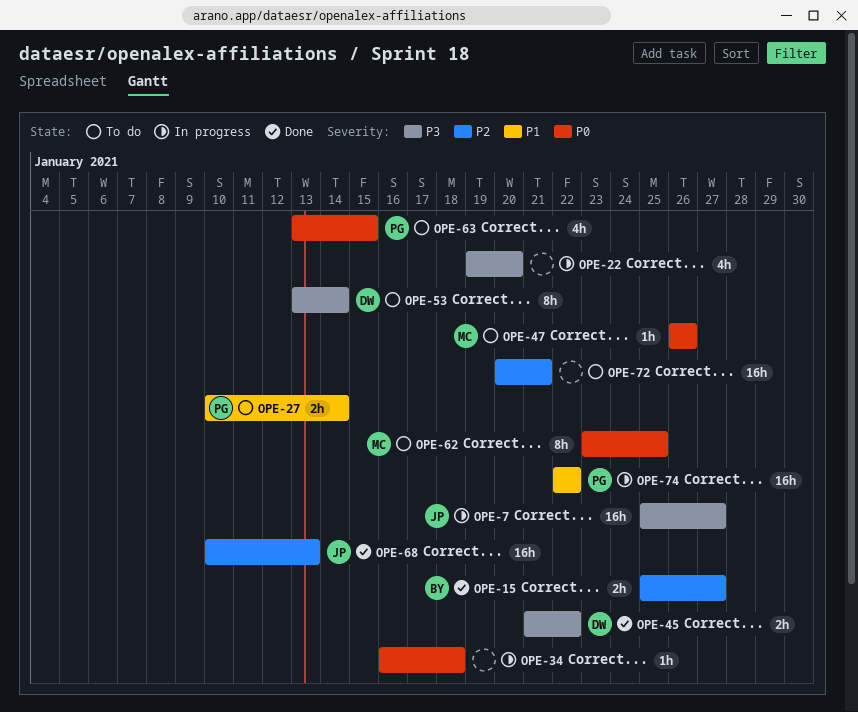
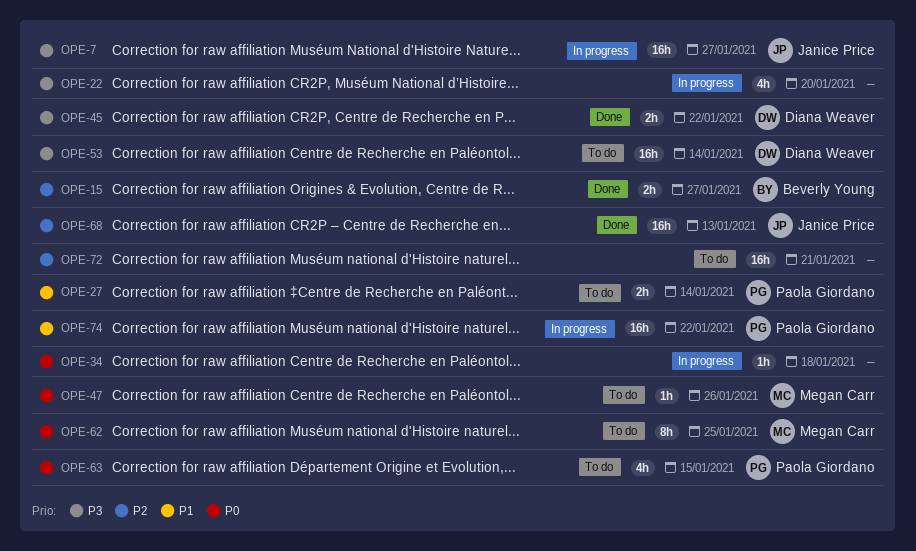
OPE-53, estimate: 8h -> 16h

